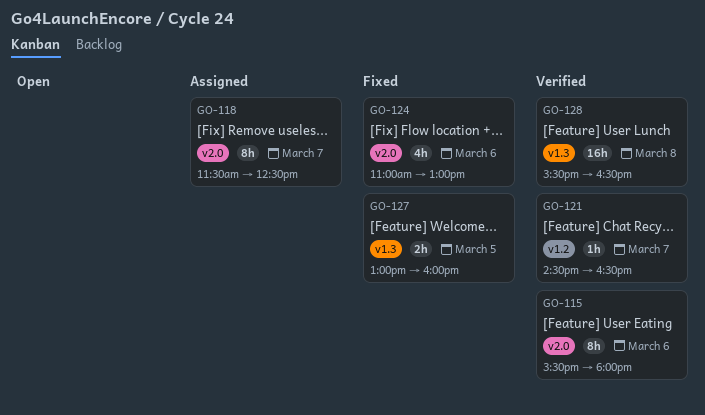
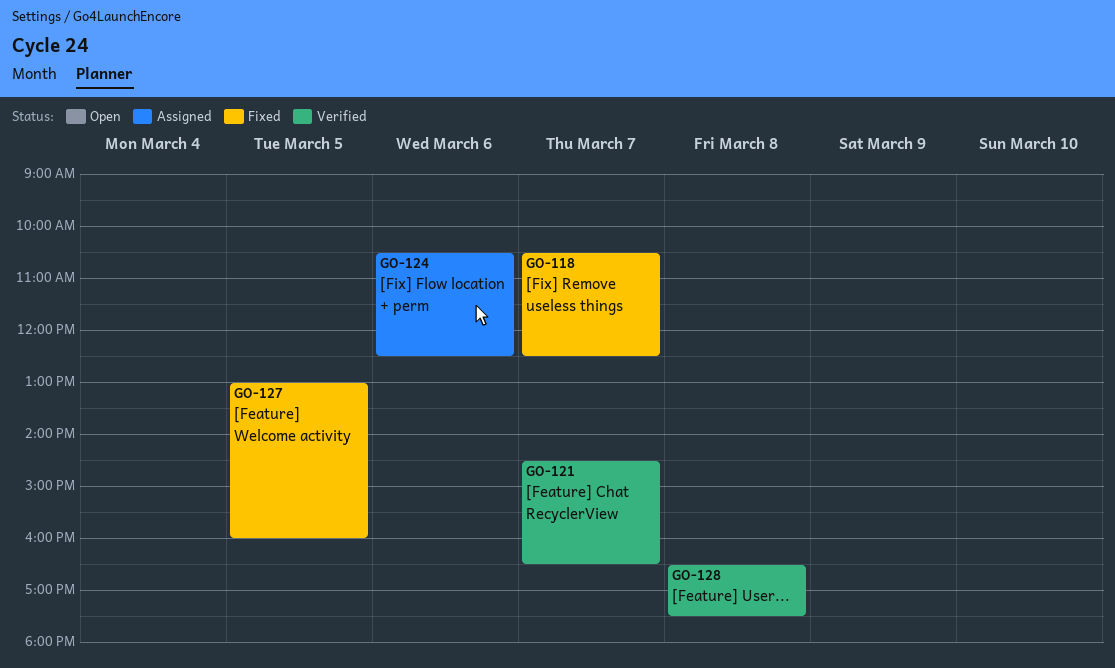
GO-115: present -> none
GO-118, status: Assigned -> Fixed
GO-118, begins: 11:30 -> 10:30
GO-124, status: Fixed -> Assigned
GO-124, begins: 11:00 -> 10:30
GO-124, ends: 13:00 -> 12:30
GO-128, begins: 15:30 -> 16:30
GO-128, ends: 16:30 -> 17:30

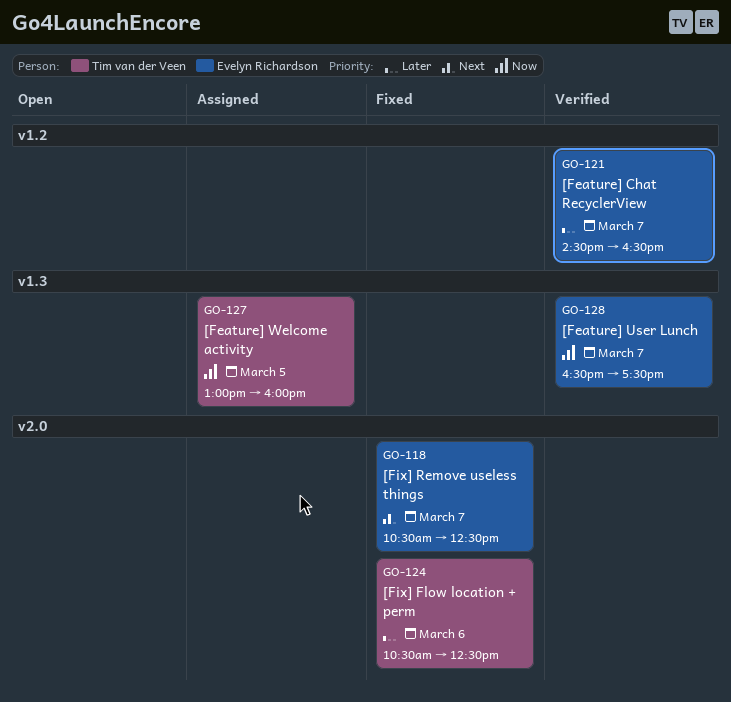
GO-124, status: Assigned -> Fixed
GO-127, status: Fixed -> Assigned
GO-128, day: Mar 8 -> Mar 7

